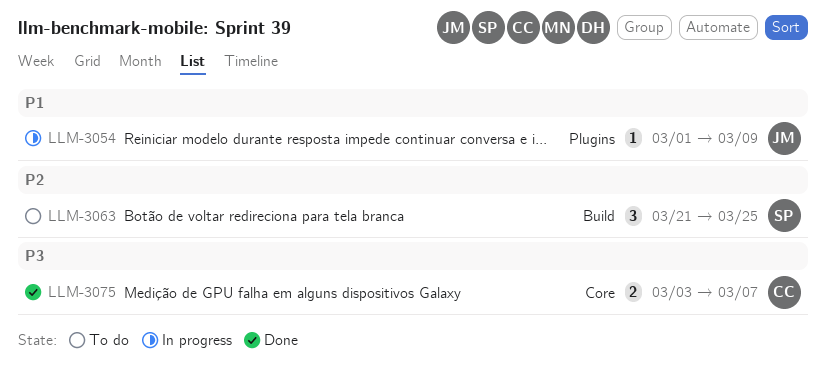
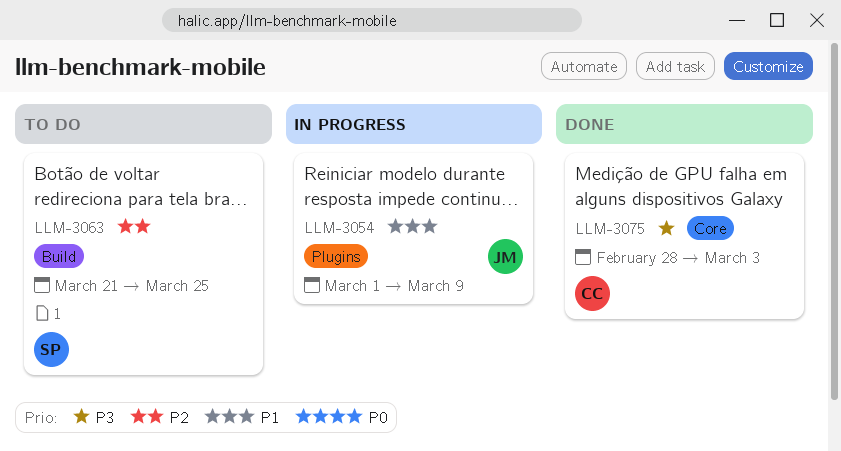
LLM-3075, start: Mar 3 -> Feb 28
LLM-3075, due: Mar 7 -> Mar 3

